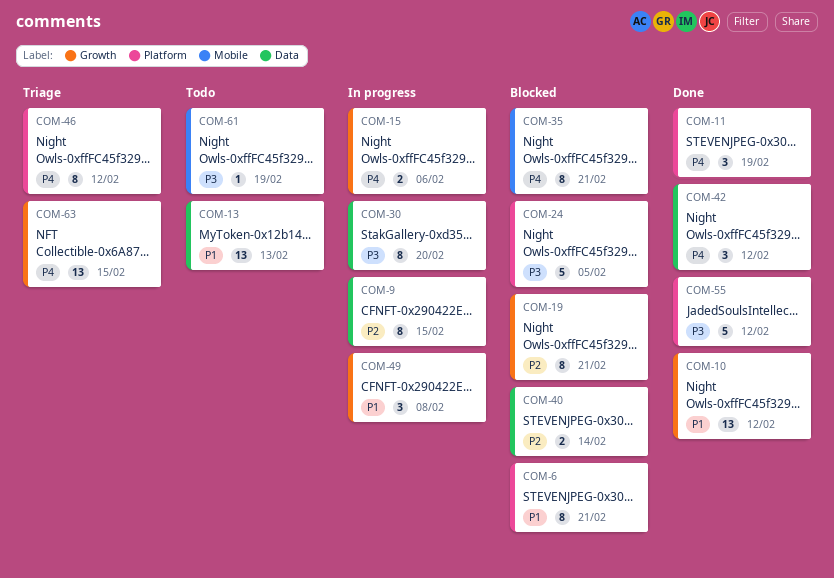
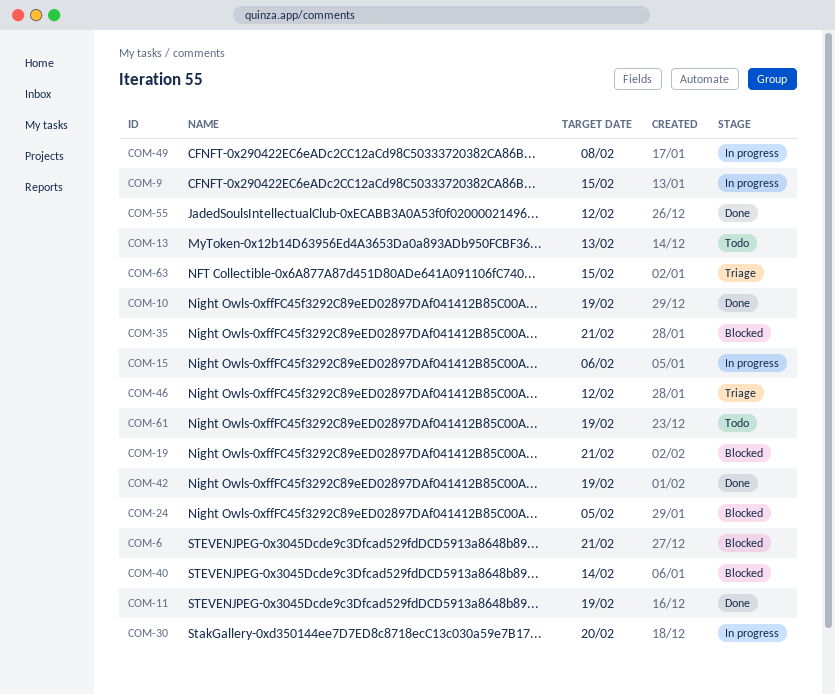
COM-10, due: Feb 12 -> Feb 19
COM-42, due: Feb 12 -> Feb 19

